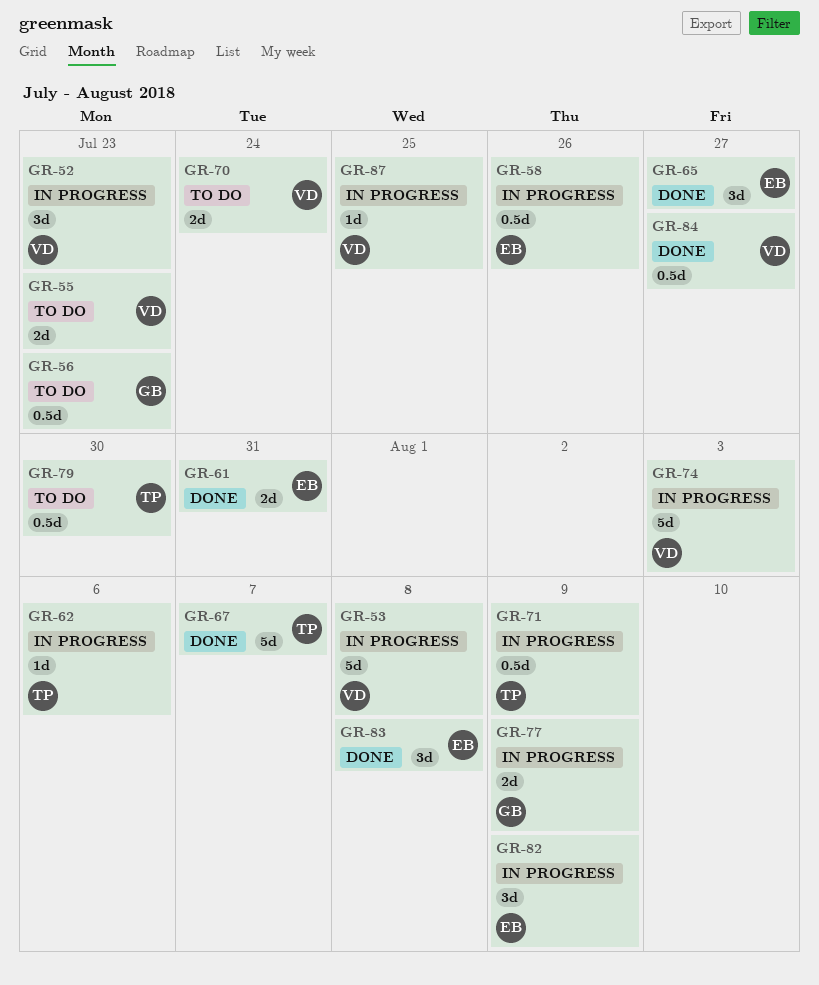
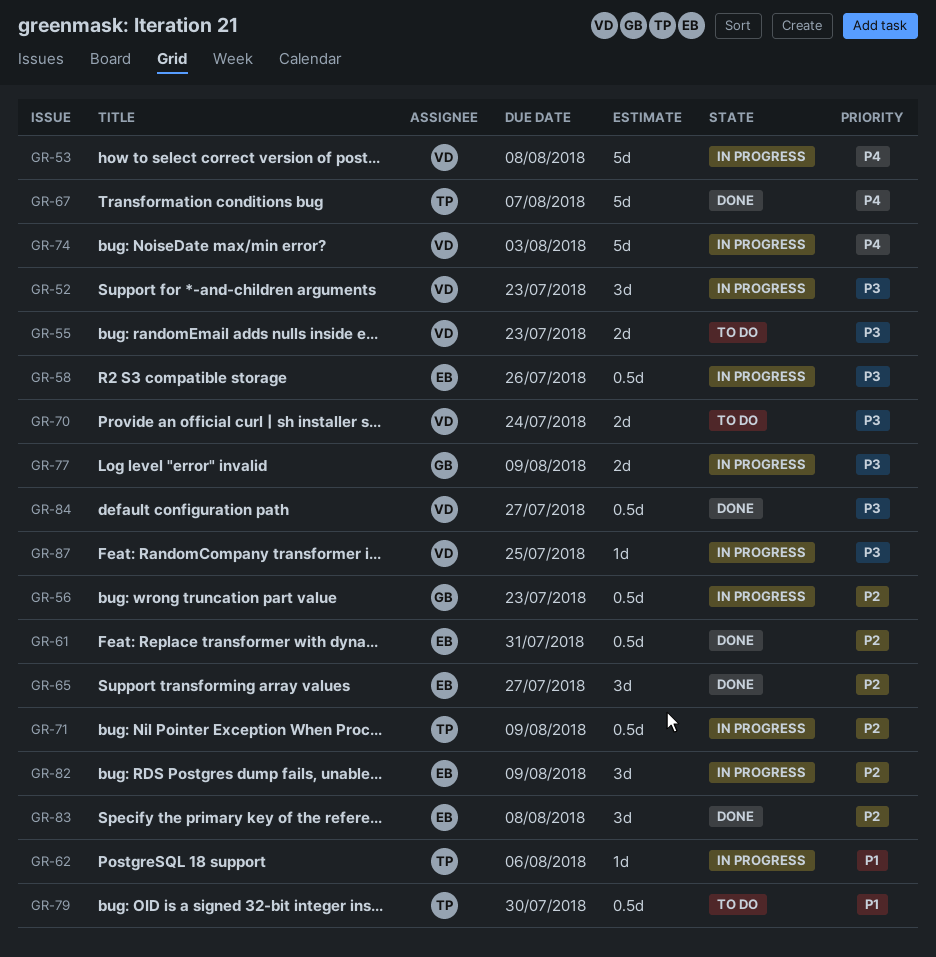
GR-56, status: To do -> In progress
GR-61, estimate: 2d -> 0.5d

